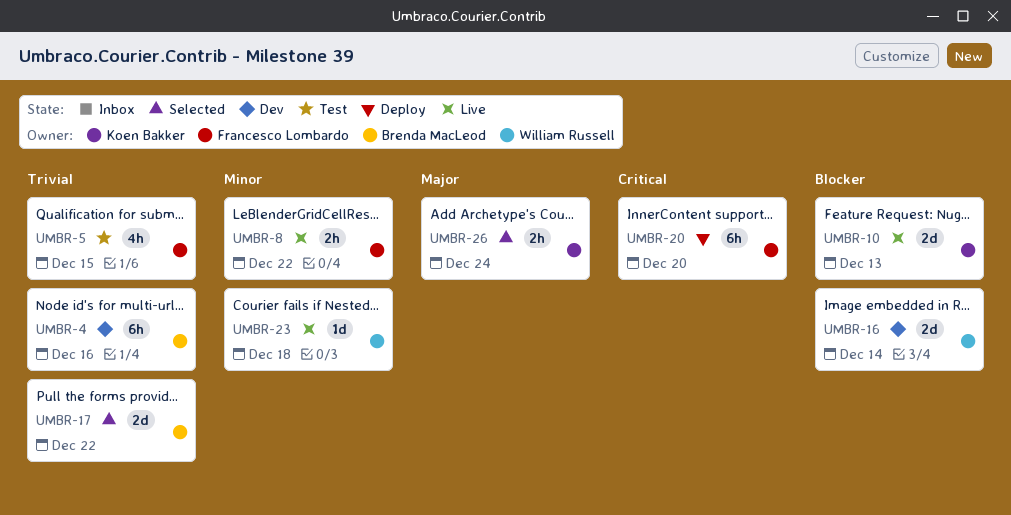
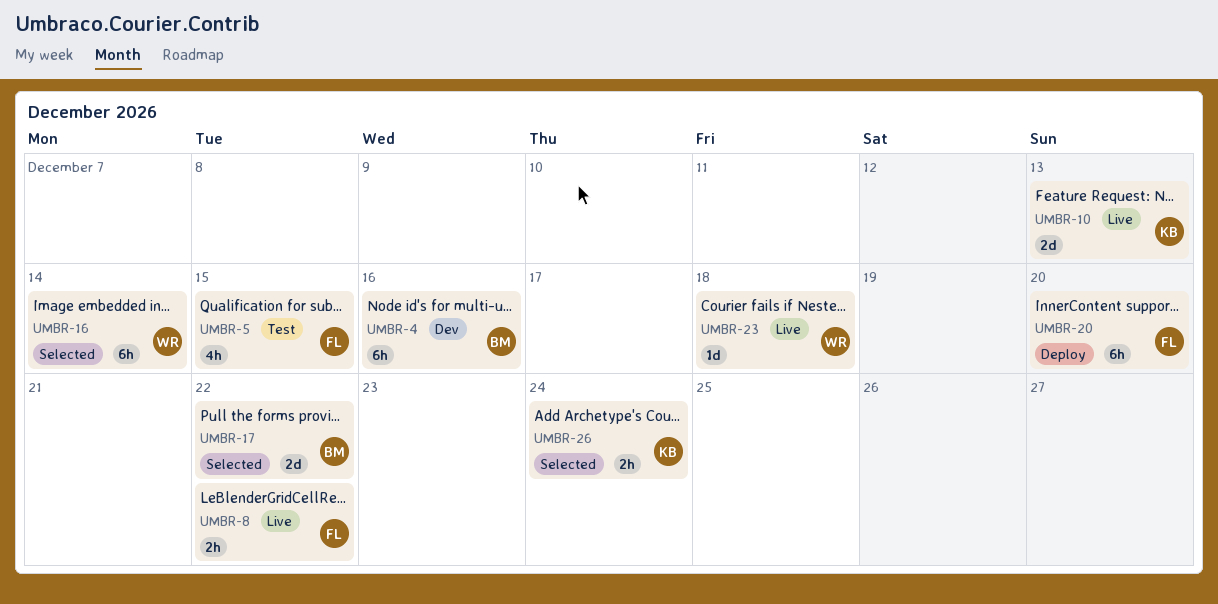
UMBR-16, status: Dev -> Selected
UMBR-16, estimate: 2d -> 6h

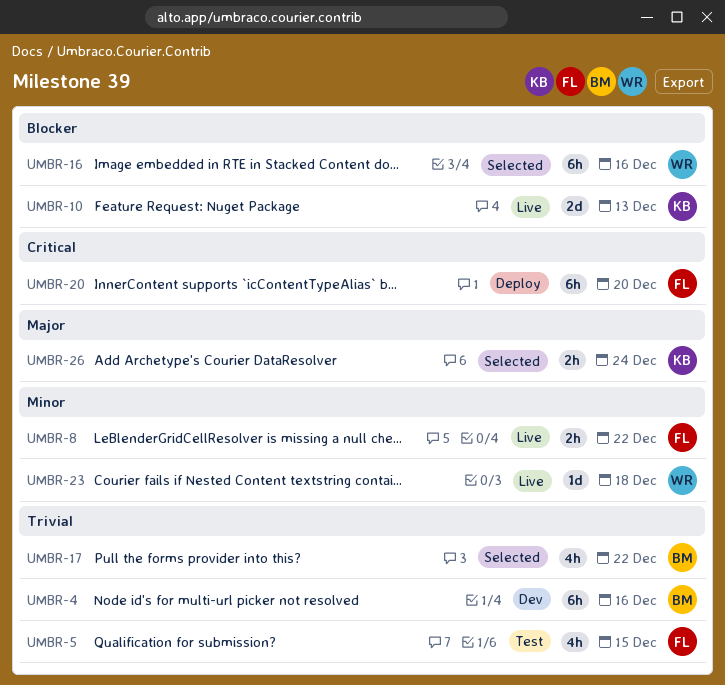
UMBR-16, due: Dec 14 -> Dec 16
UMBR-17, estimate: 2d -> 4h

